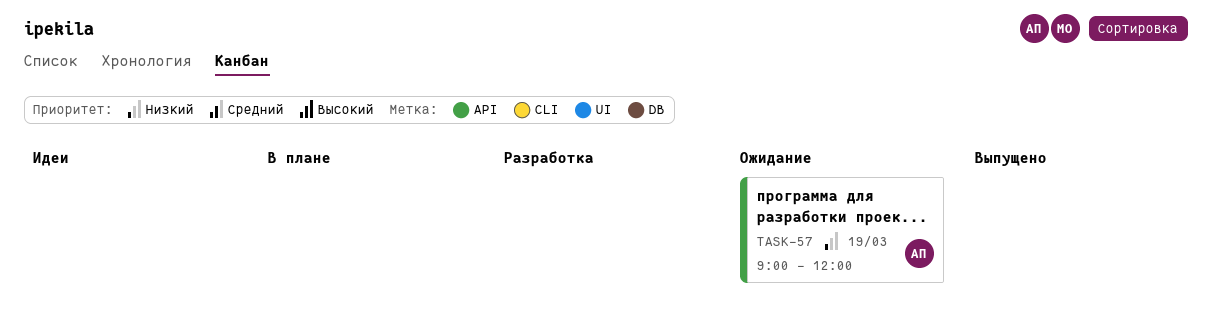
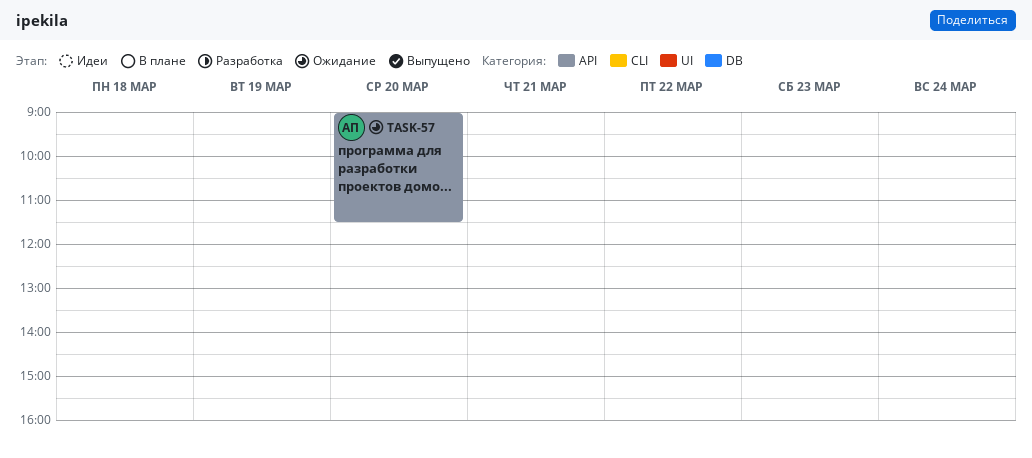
TASK-57, day: Mar 19 -> Mar 20
TASK-57, ends: 12:00 -> 11:30

